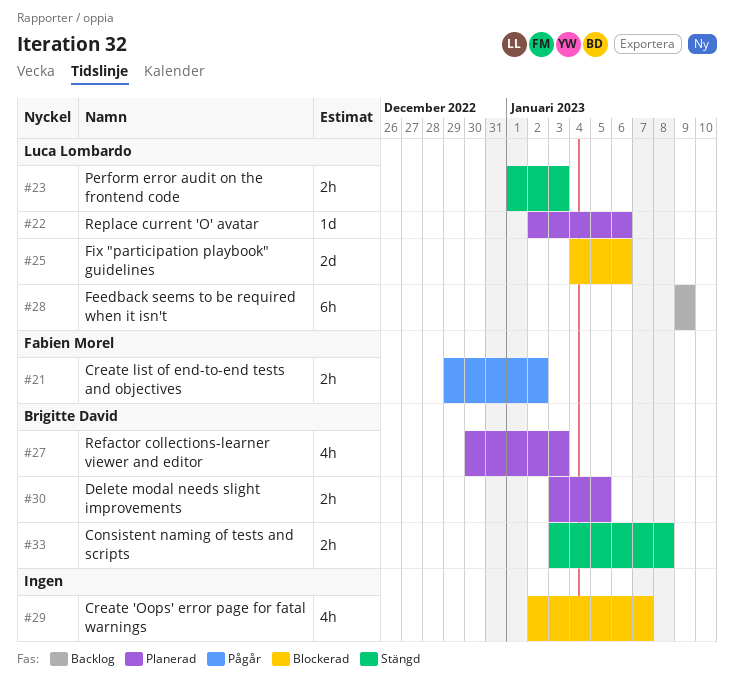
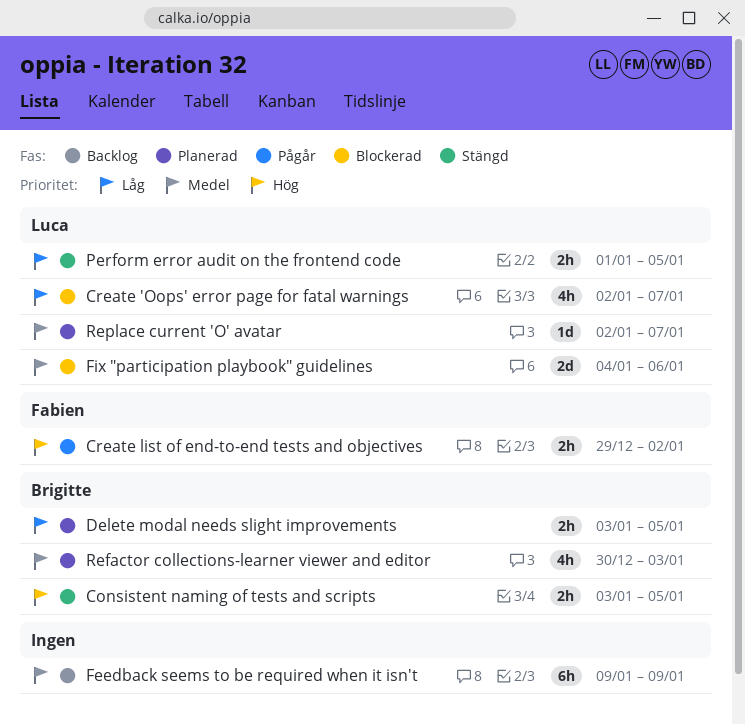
Consistent naming of tests and scripts, due: Jan 8 -> Jan 5
Create 'Oops' error page for fatal warnings, owner: none -> Luca Lombardo
Feedback seems to be required when it isn't, owner: Luca Lombardo -> none
Perform error audit on the frontend code, due: Jan 3 -> Jan 5
Replace current 'O' avatar, due: Jan 6 -> Jan 7

